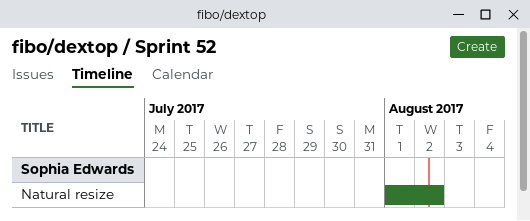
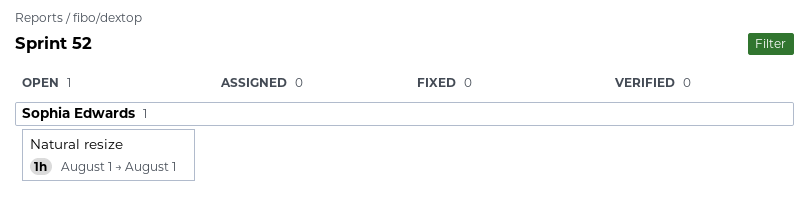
Natural resize, due: Aug 2 -> Aug 1

